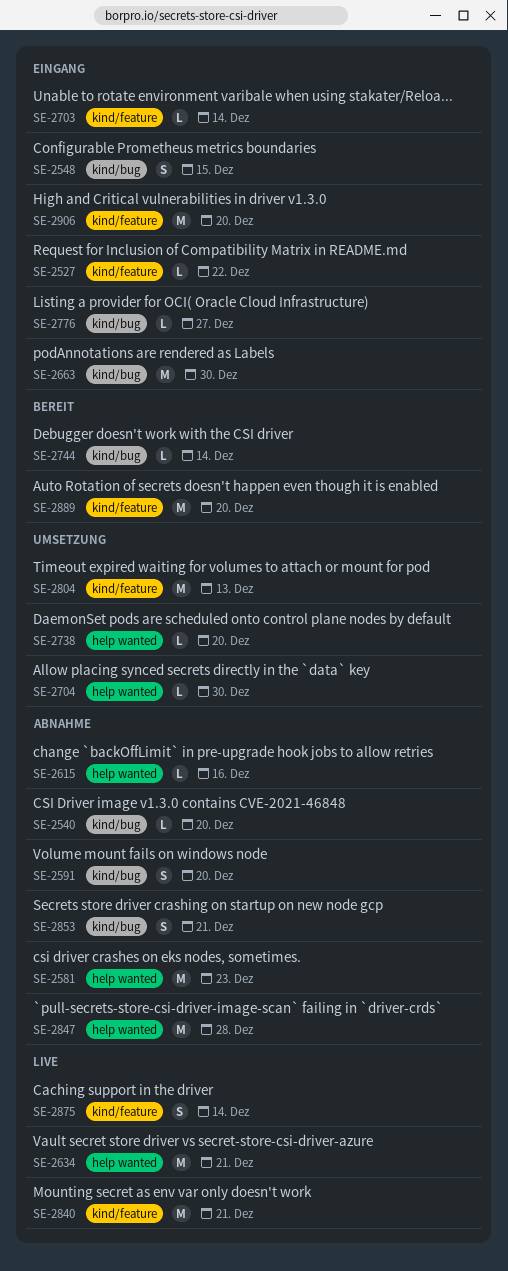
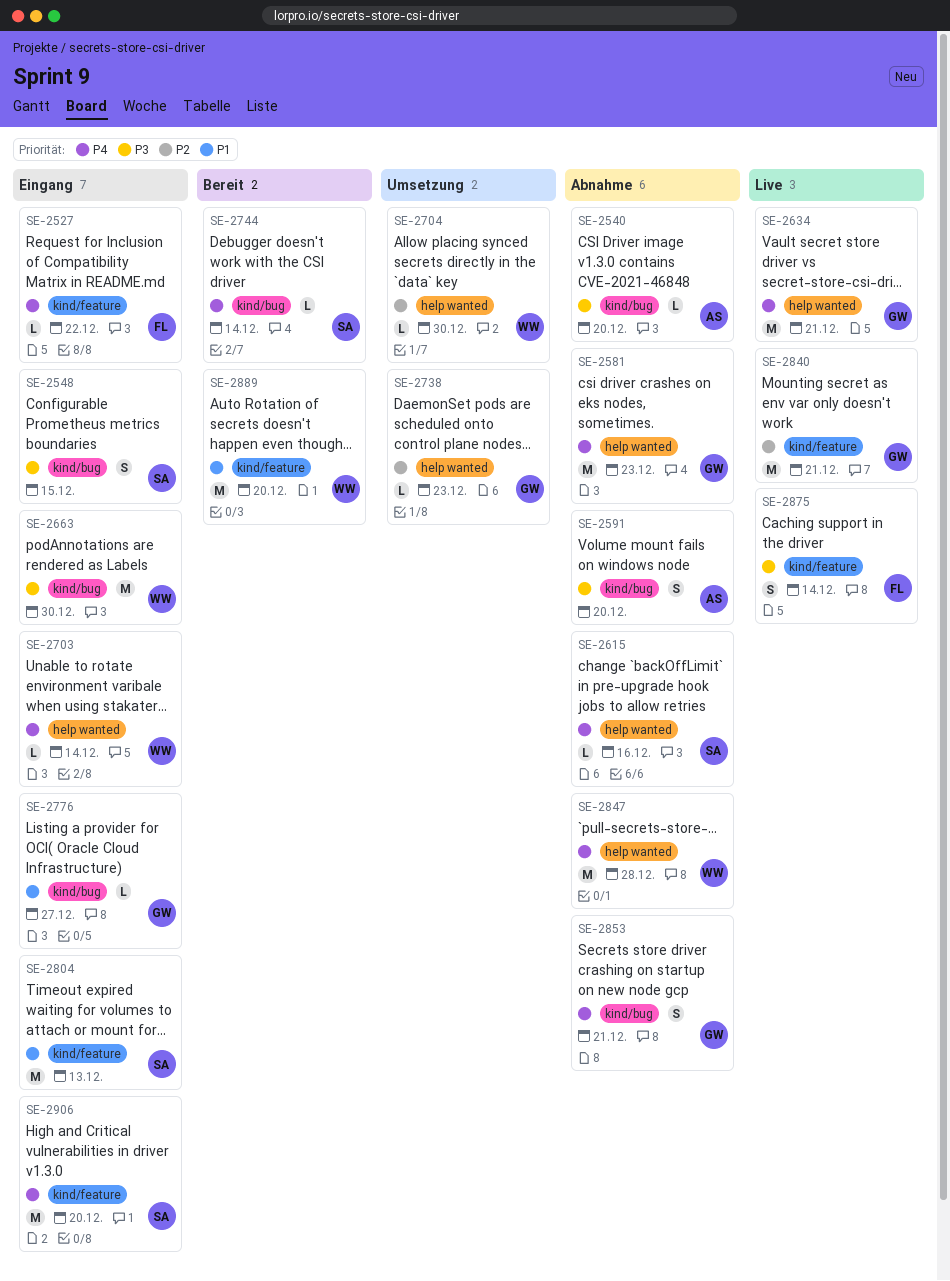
SE-2703, label: kind/feature -> help wanted
SE-2738, due: Dec 20 -> Dec 23
SE-2804, status: Umsetzung -> Eingang

